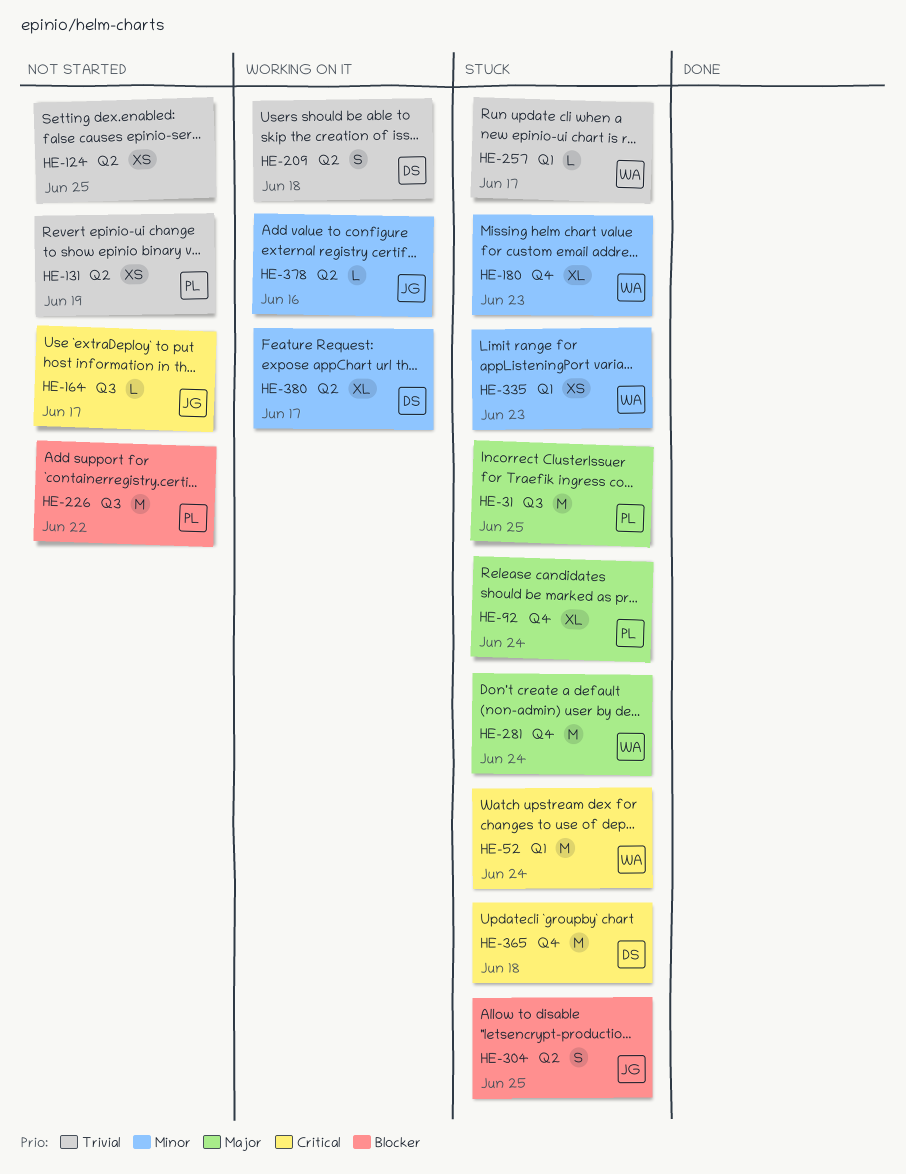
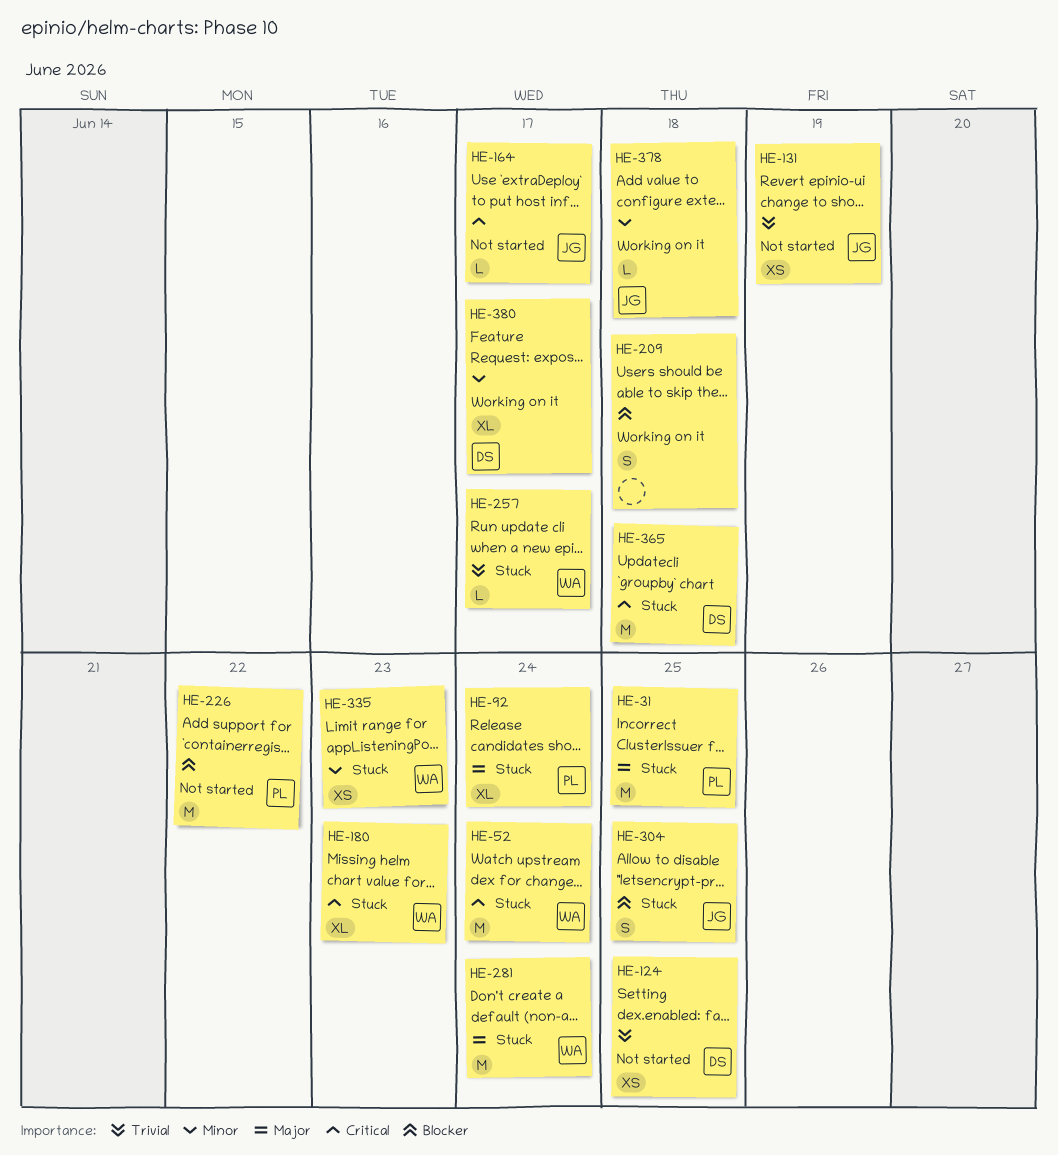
HE-124, owner: none -> DS
HE-131, owner: PL -> JG
HE-180, priority: Minor -> Critical
HE-209, owner: DS -> none
HE-209, priority: Trivial -> Blocker
HE-378, due: Jun 16 -> Jun 18

